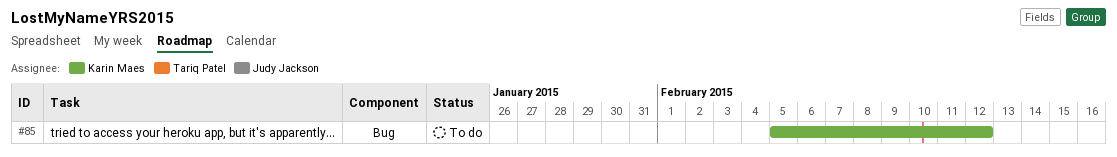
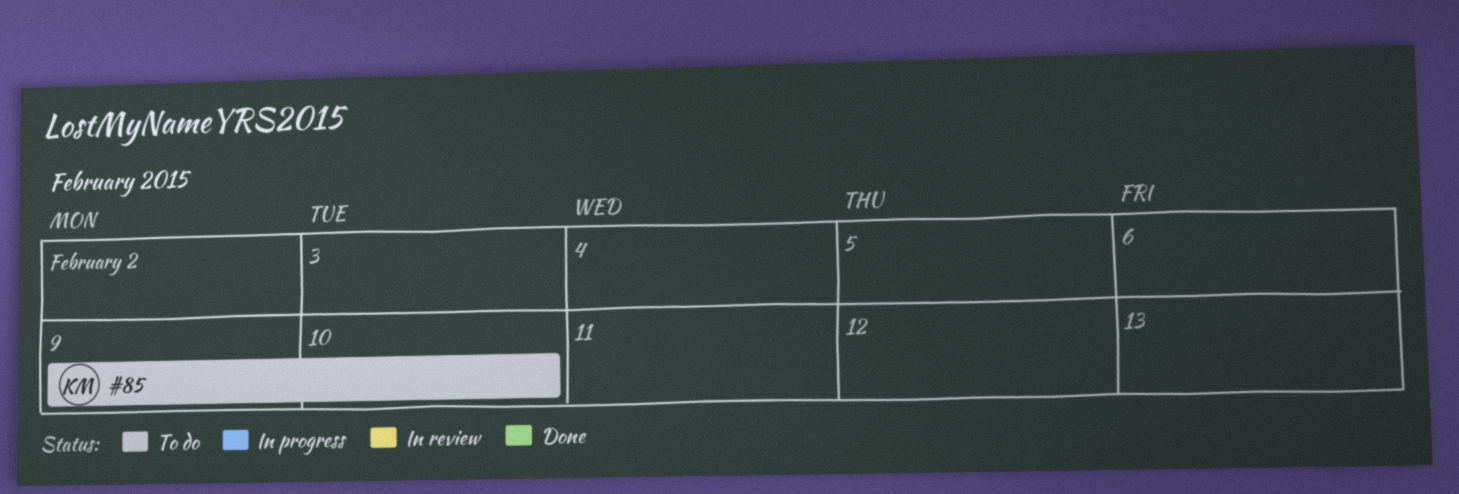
#85, start: Feb 5 -> Feb 9
#85, due: Feb 12 -> Feb 10

